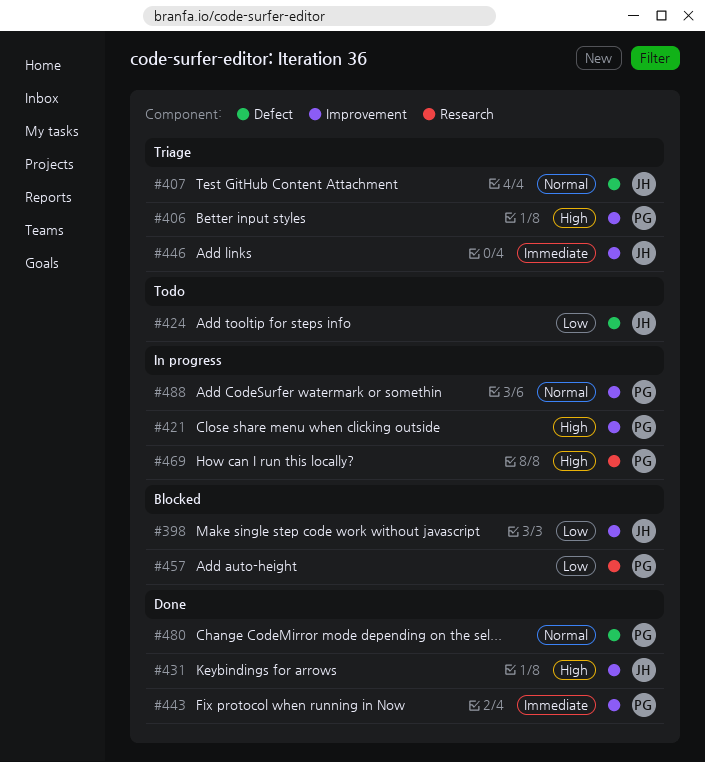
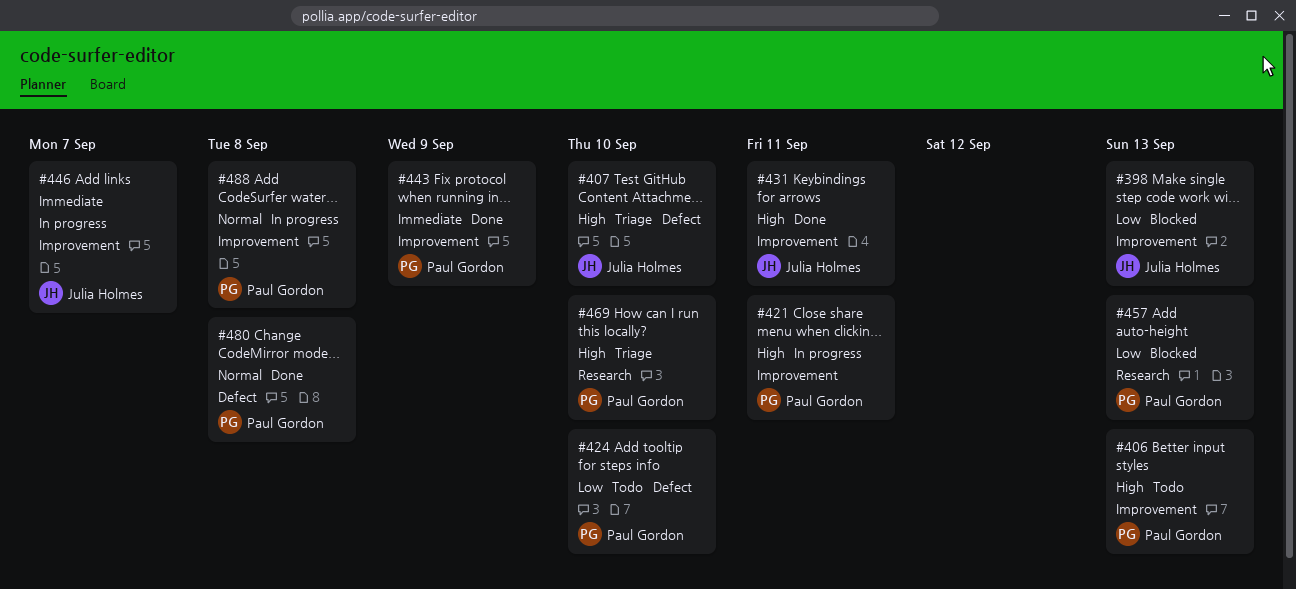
#406, status: Triage -> Todo
#407, priority: Normal -> High
#424, owner: Julia Holmes -> Paul Gordon
#446, status: Triage -> In progress
#469, status: In progress -> Triage

